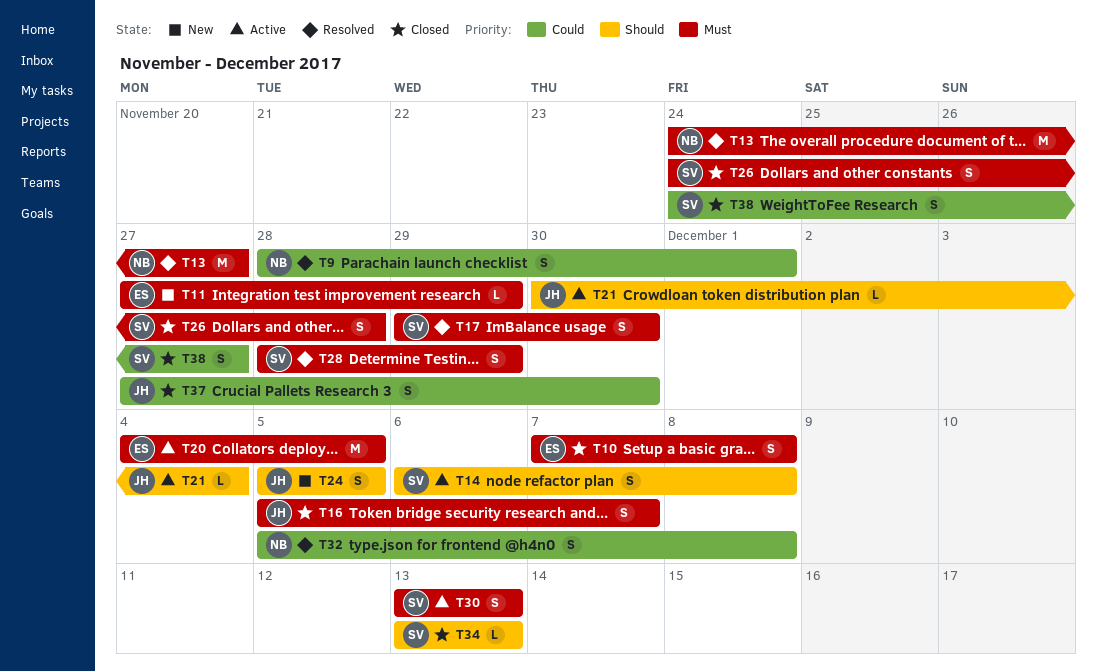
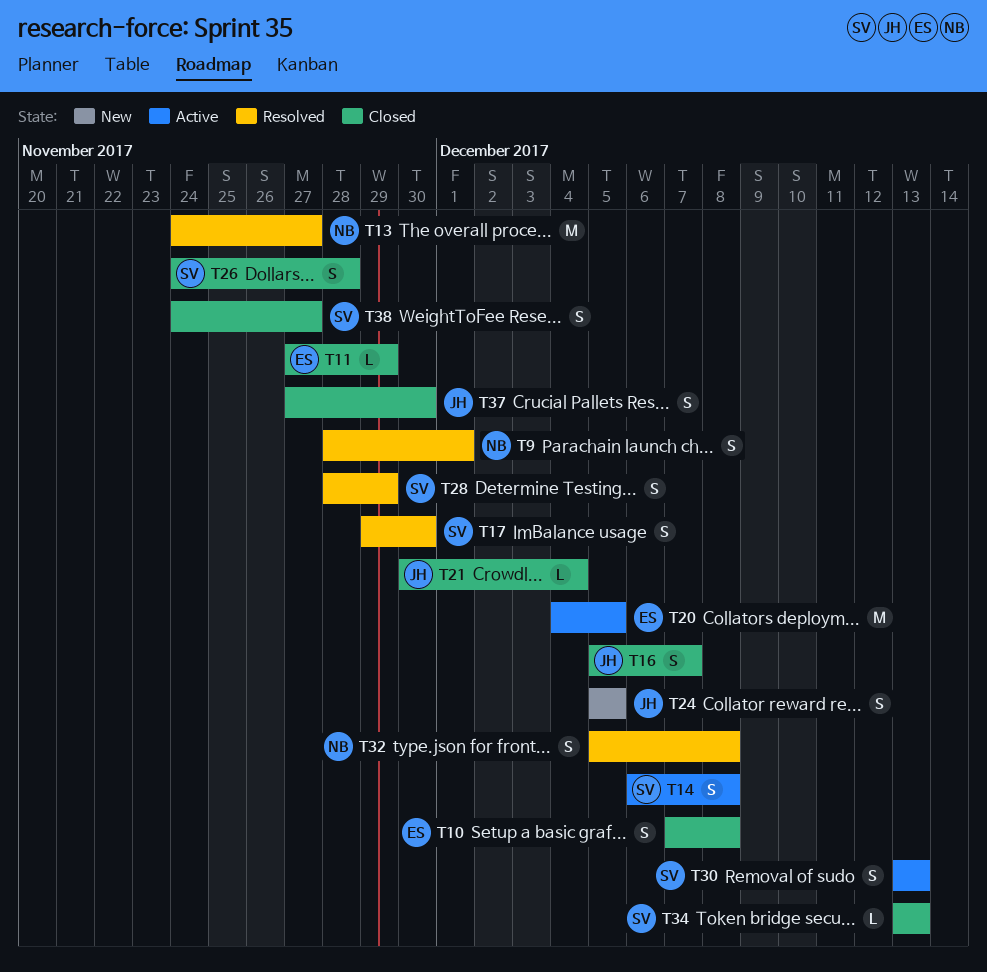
T11, status: New -> Closed
T21, status: Active -> Closed

